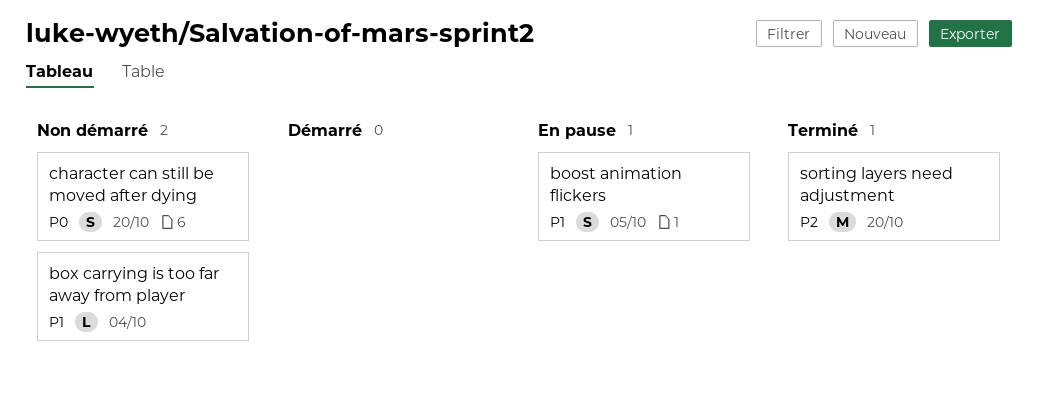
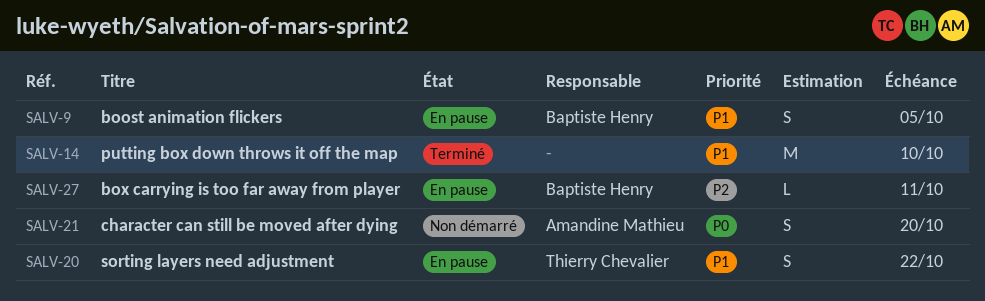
box carrying is too far away from player, status: Non démarré -> En pause
box carrying is too far away from player, priority: P1 -> P2
box carrying is too far away from player, due: Oct 4 -> Oct 11
putting box down throws it off the map: none -> present
sorting layers need adjustment, status: Terminé -> En pause
sorting layers need adjustment, priority: P2 -> P1
sorting layers need adjustment, estimate: M -> S
sorting layers need adjustment, due: Oct 20 -> Oct 22

